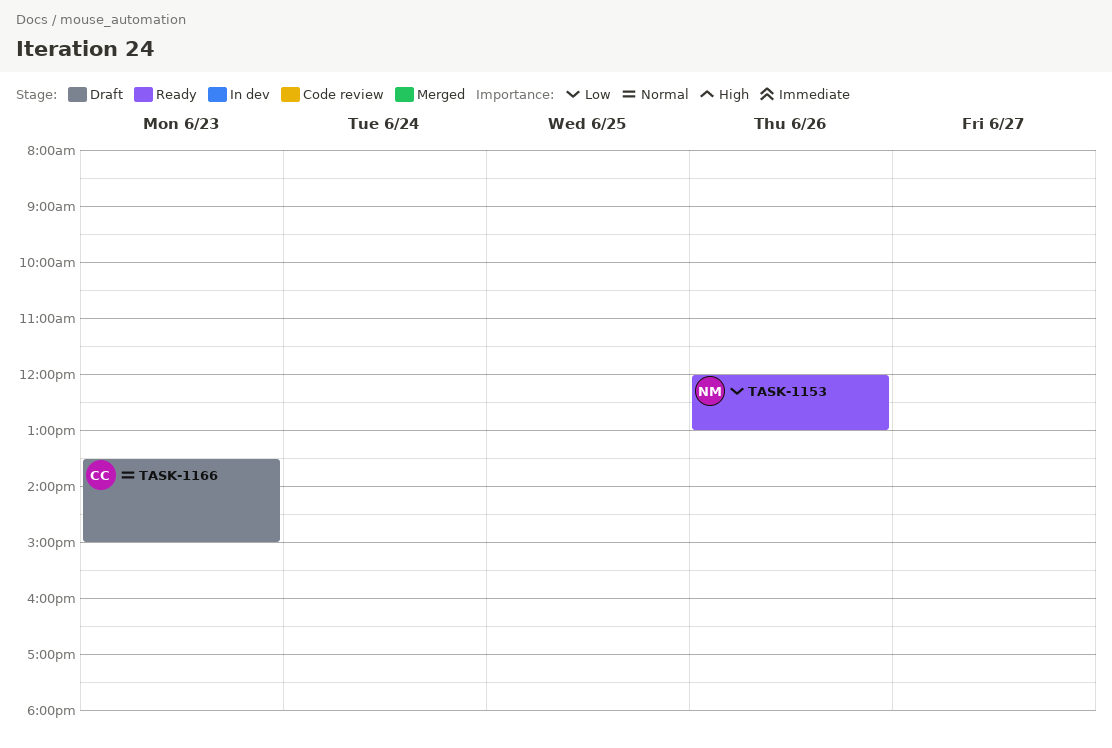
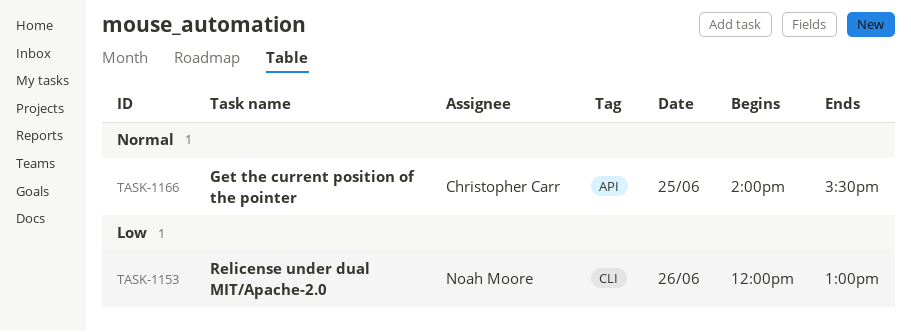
TASK-1166, day: Jun 23 -> Jun 25
TASK-1166, begins: 13:30 -> 14:00
TASK-1166, ends: 15:00 -> 15:30

